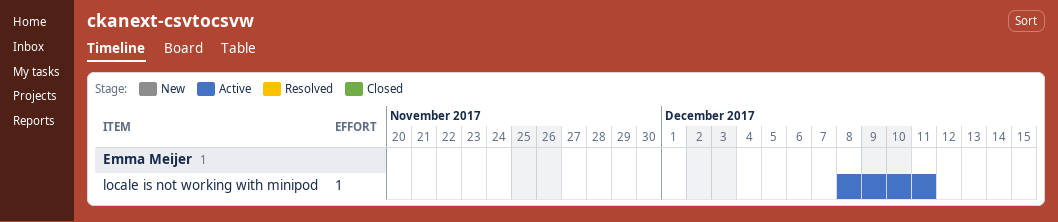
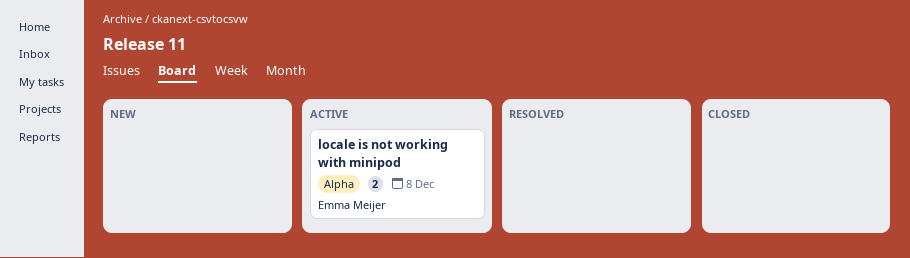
locale is not working with minipod, estimate: 1 -> 2
locale is not working with minipod, due: Dec 11 -> Dec 8

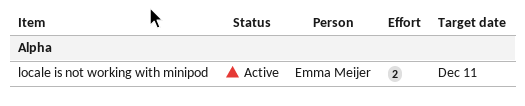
locale is not working with minipod, due: Dec 8 -> Dec 11

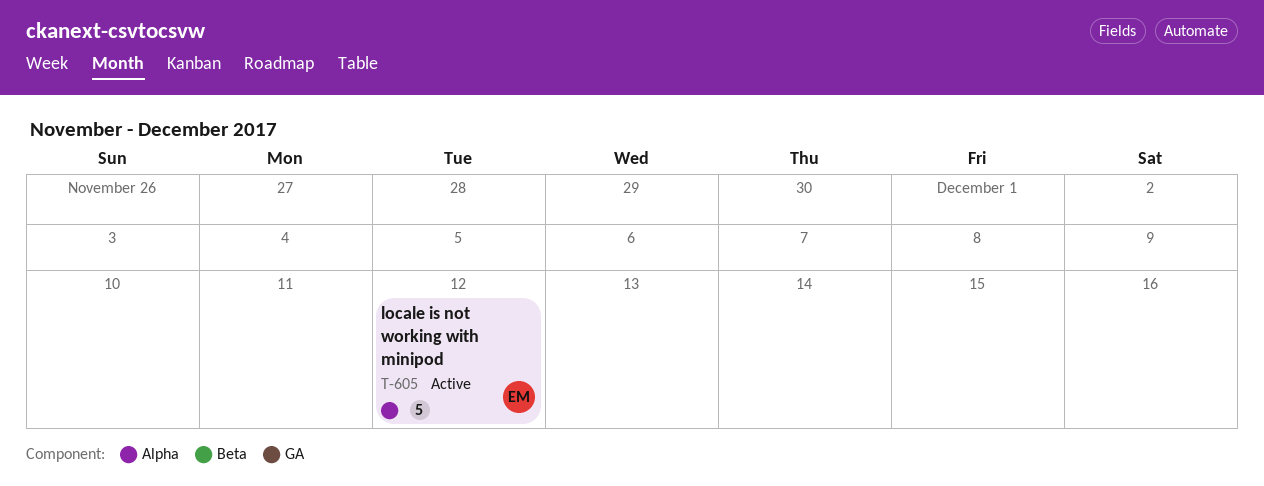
locale is not working with minipod, estimate: 2 -> 5
locale is not working with minipod, due: Dec 11 -> Dec 12

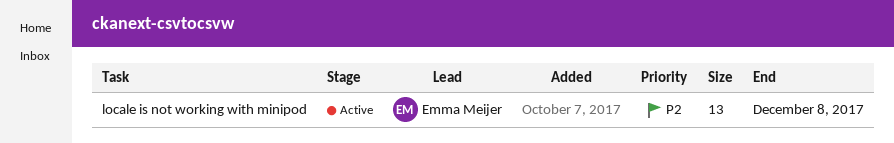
locale is not working with minipod, estimate: 5 -> 13
locale is not working with minipod, due: Dec 12 -> Dec 8

